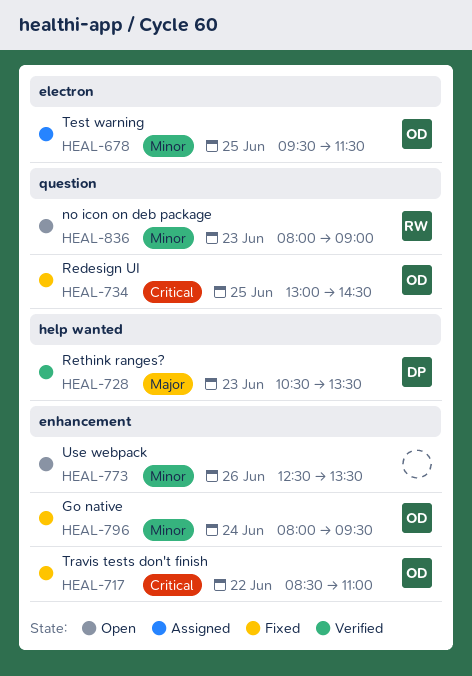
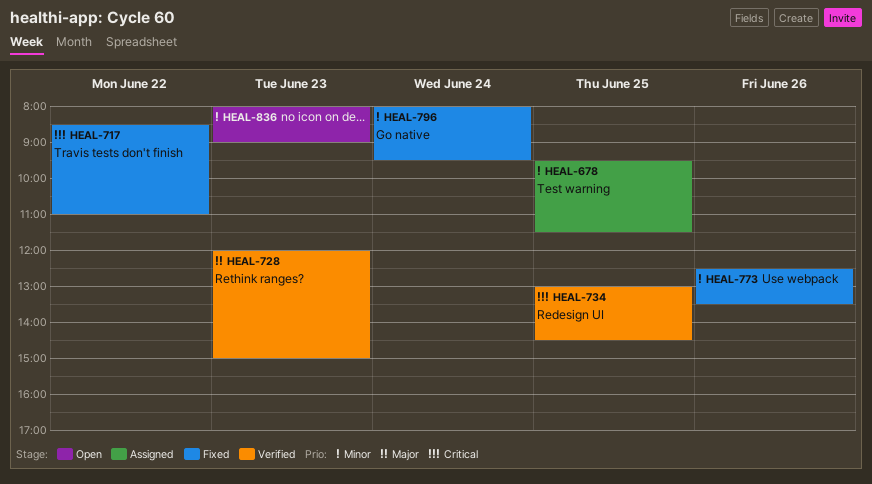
HEAL-728, begins: 10:30 -> 12:00
HEAL-728, ends: 13:30 -> 15:00
HEAL-734, status: Fixed -> Verified
HEAL-773, status: Open -> Fixed

